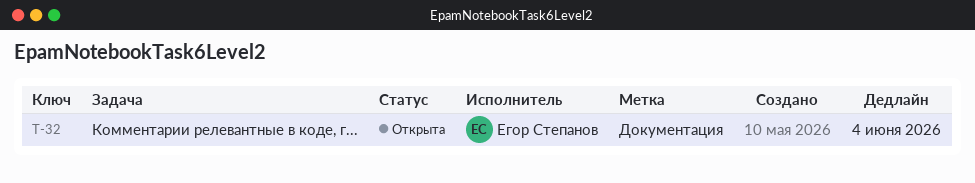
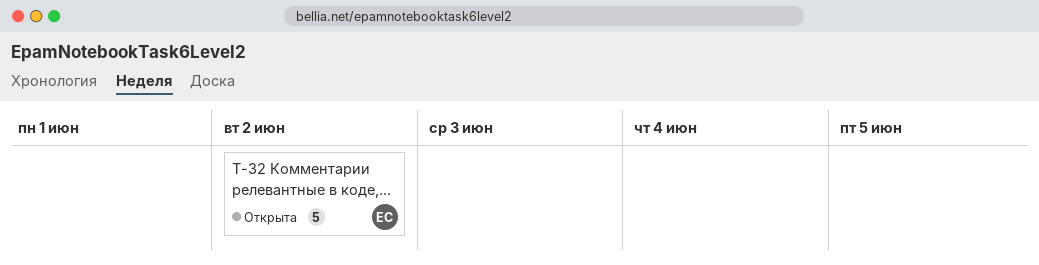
T-32, due: Jun 4 -> Jun 2

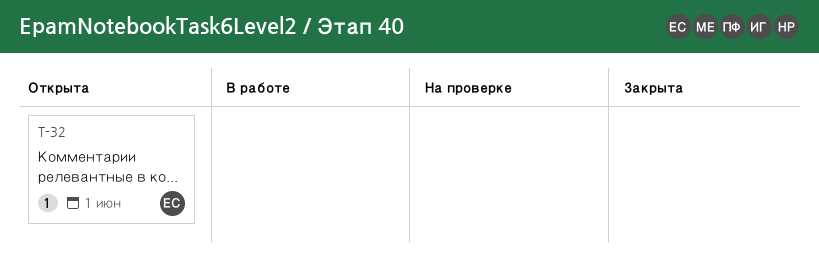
T-32, estimate: 5 -> 1
T-32, due: Jun 2 -> Jun 1

